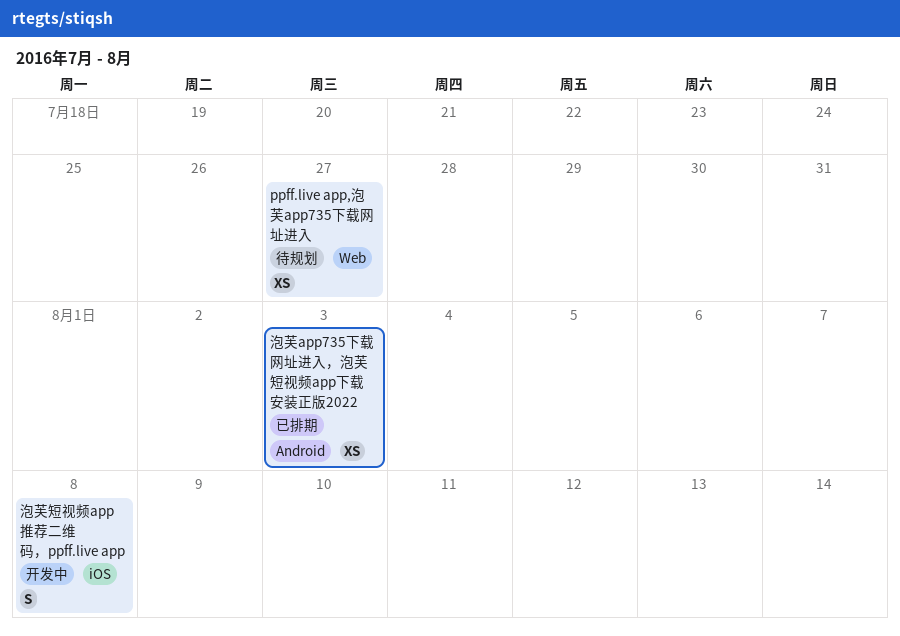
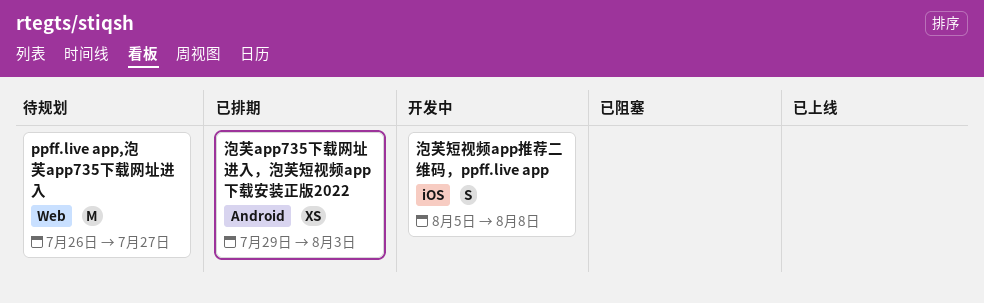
ppff.live app,泡芙app735下载网址进入, estimate: XS -> M

